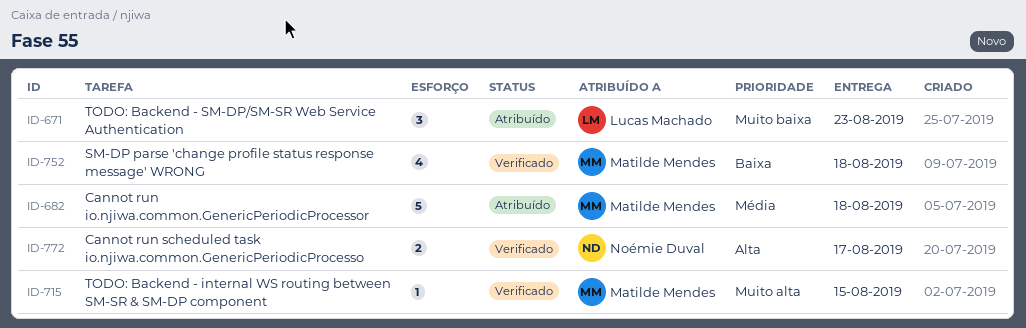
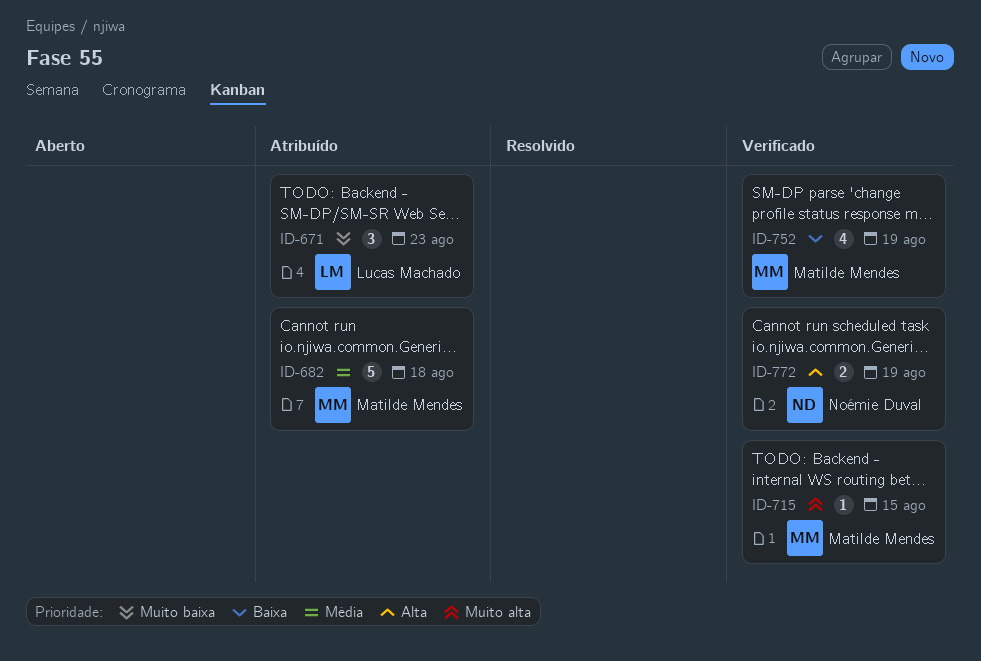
ID-752, due: Aug 18 -> Aug 19
ID-772, due: Aug 17 -> Aug 19

